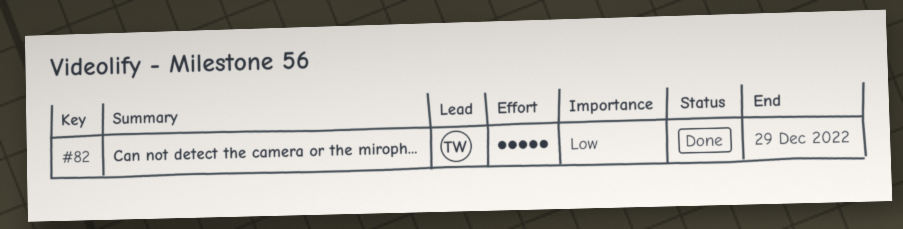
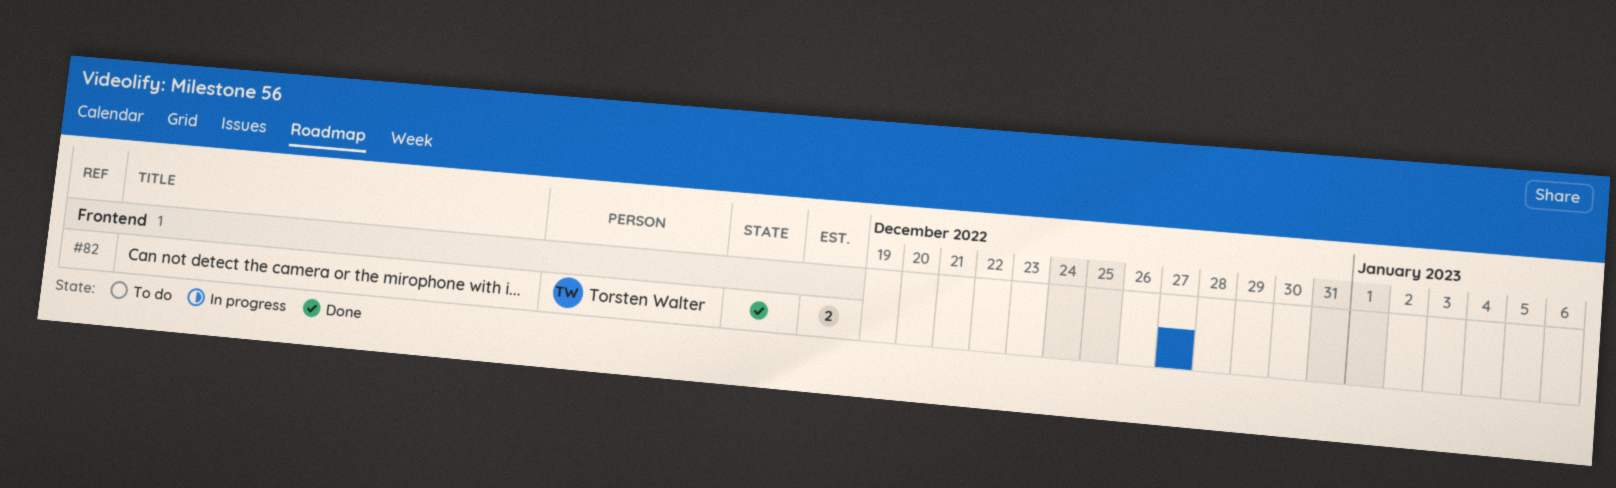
#82, estimate: 5 -> 2
#82, due: Dec 29 -> Dec 27

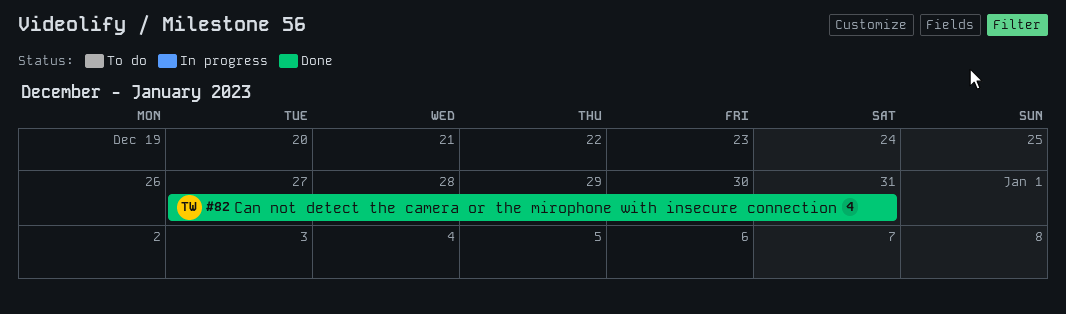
#82, estimate: 2 -> 4
#82, due: Dec 27 -> Dec 31

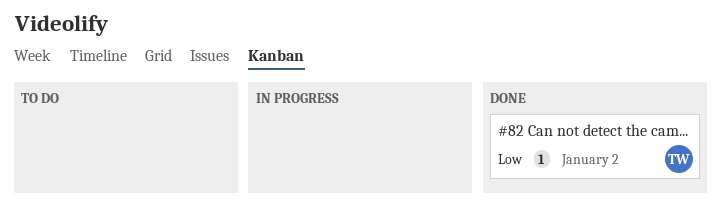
#82, estimate: 4 -> 1
#82, due: Dec 31 -> Jan 2

